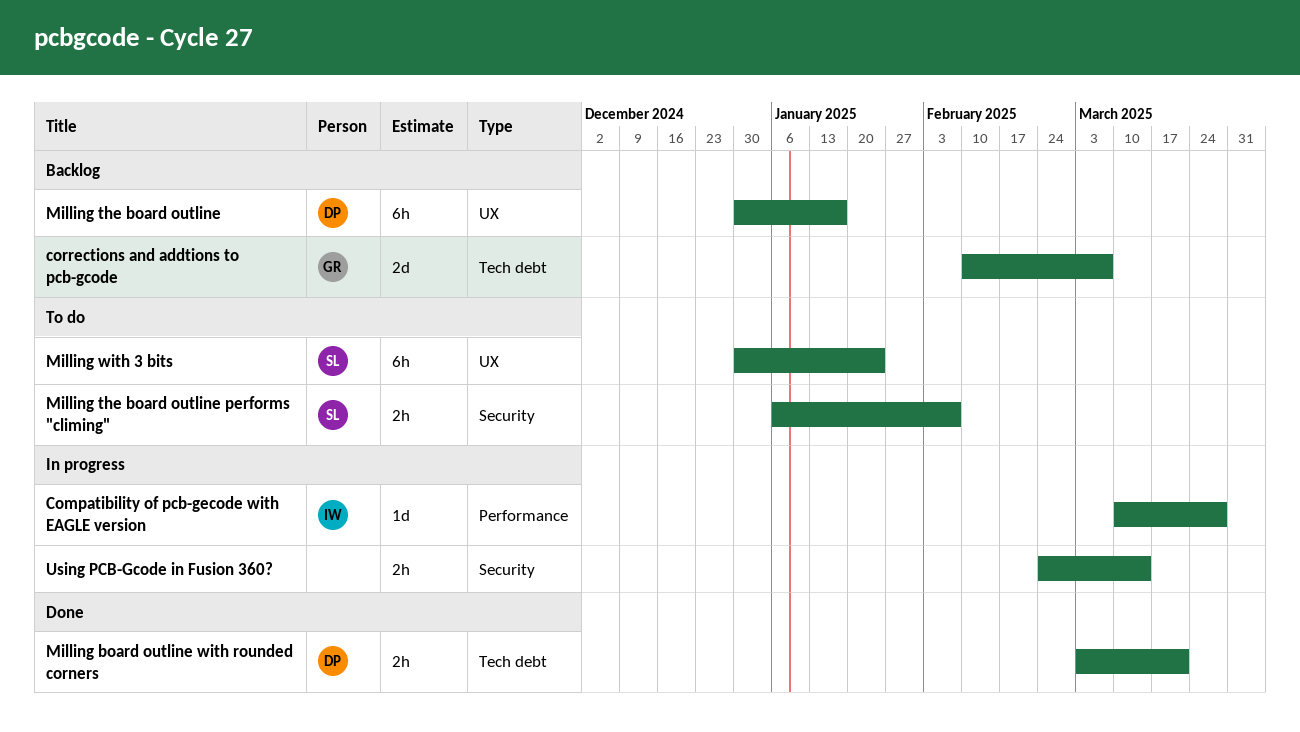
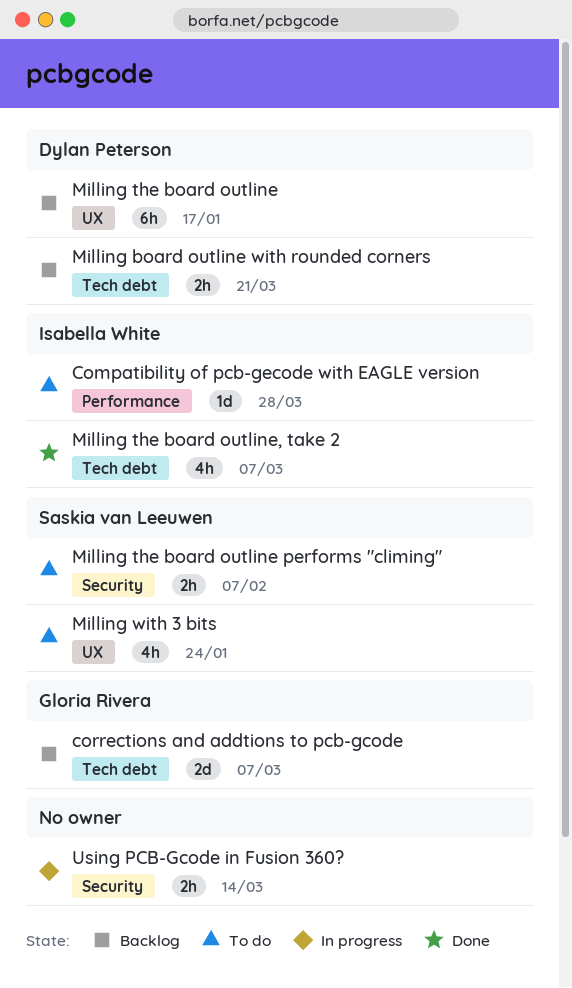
Compatibility of pcb-gecode with EAGLE version, status: In progress -> To do
Milling board outline with rounded corners, status: Done -> Backlog
Milling the board outline, take 2: none -> present
Milling with 3 bits, estimate: 6h -> 4h

